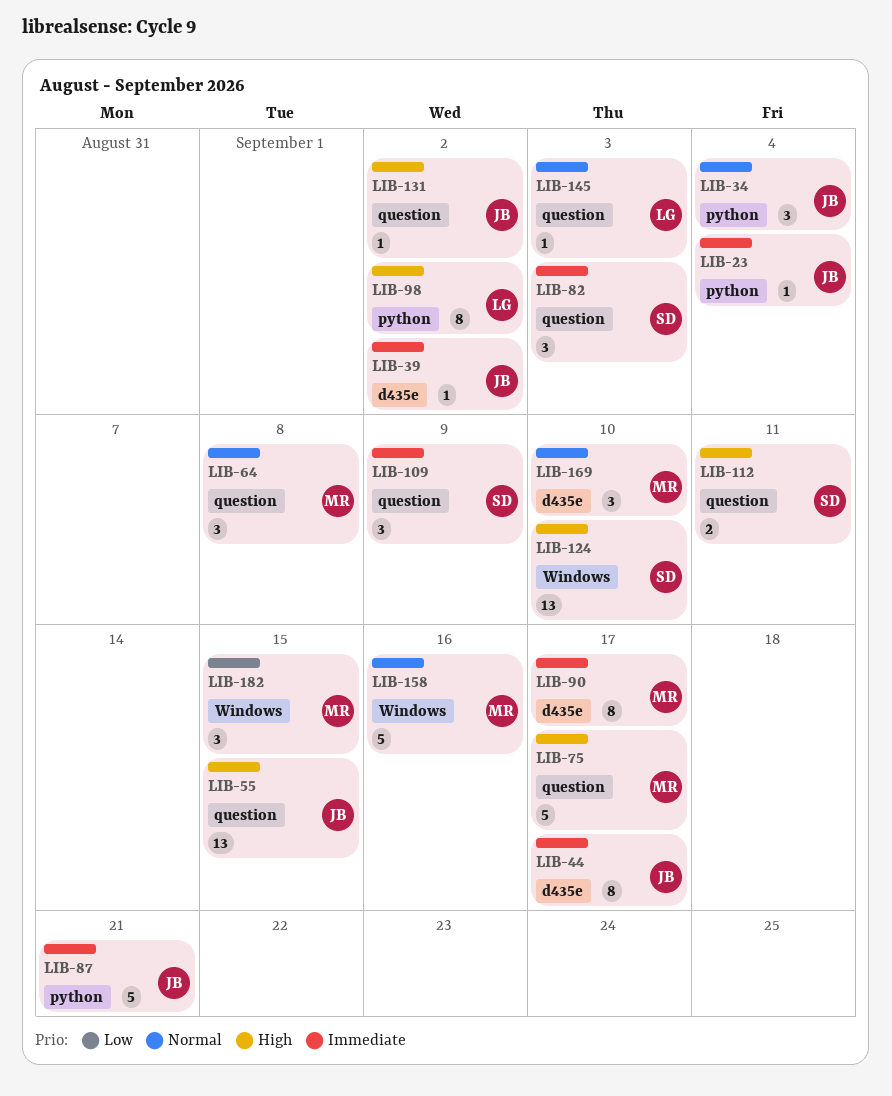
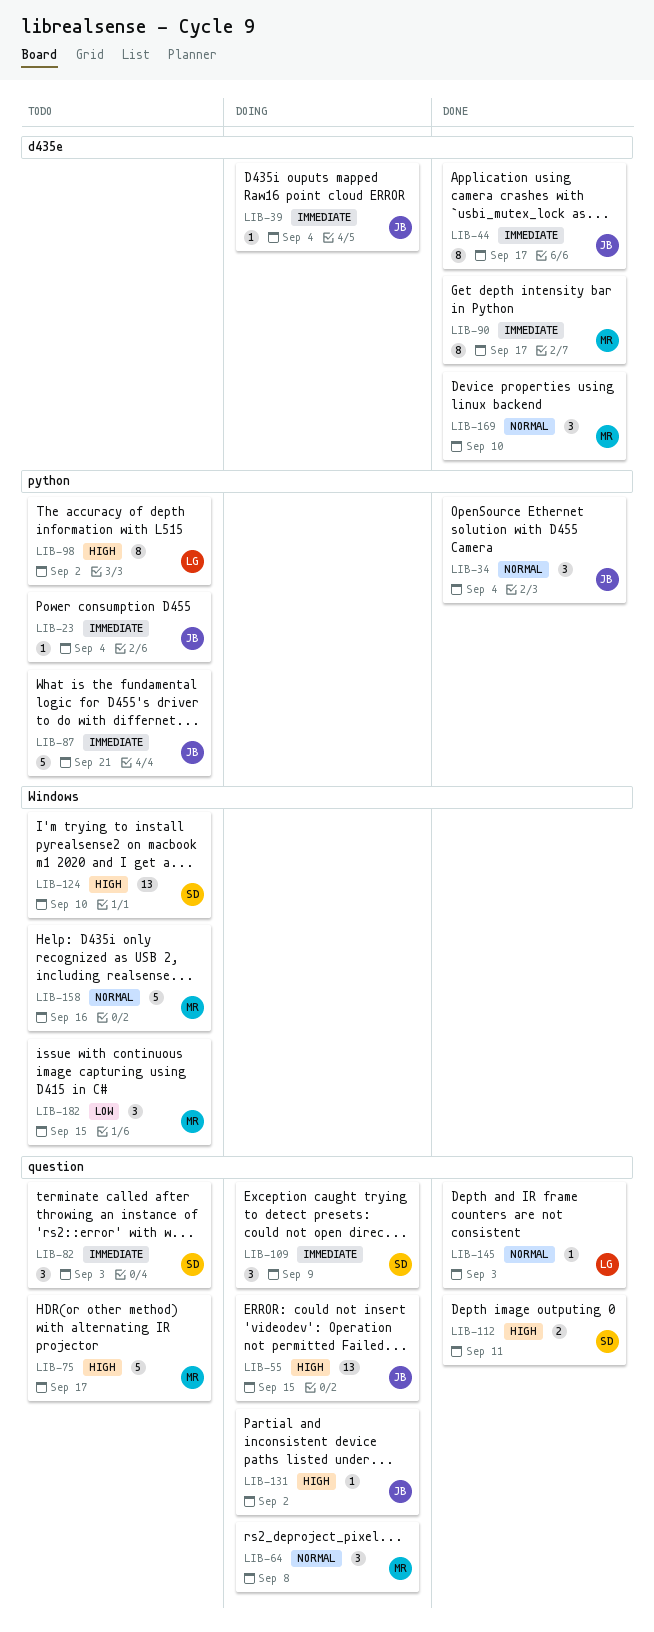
LIB-39, due: Sep 2 -> Sep 4

